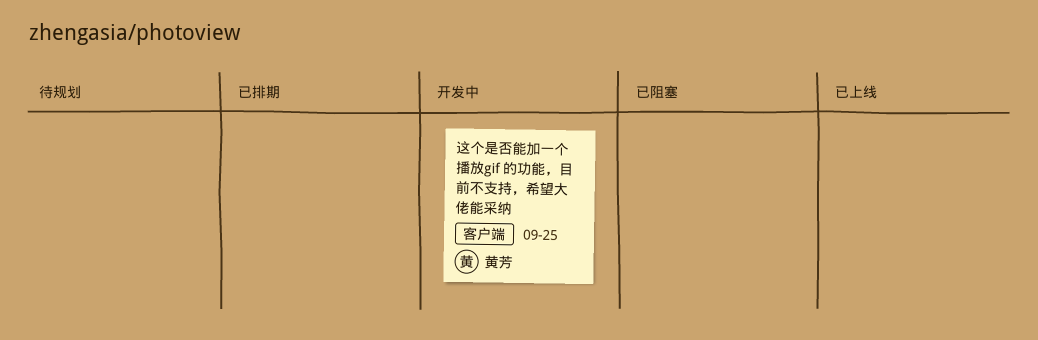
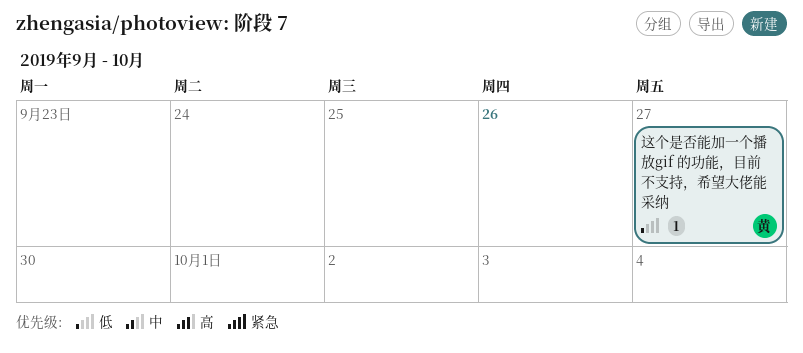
这个是否能加一个播放gif 的功能，目前不支持，希望大佬能采纳, due: Sep 25 -> Sep 27

